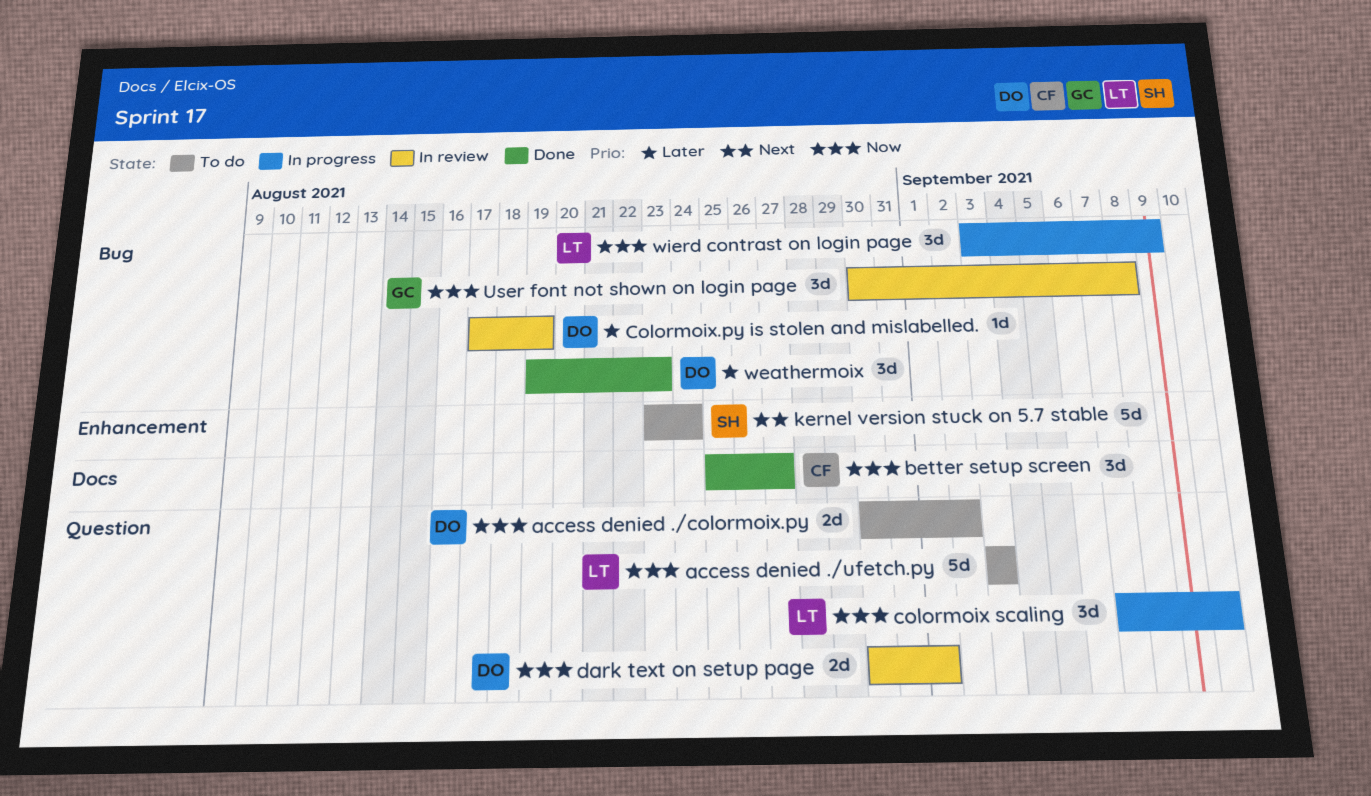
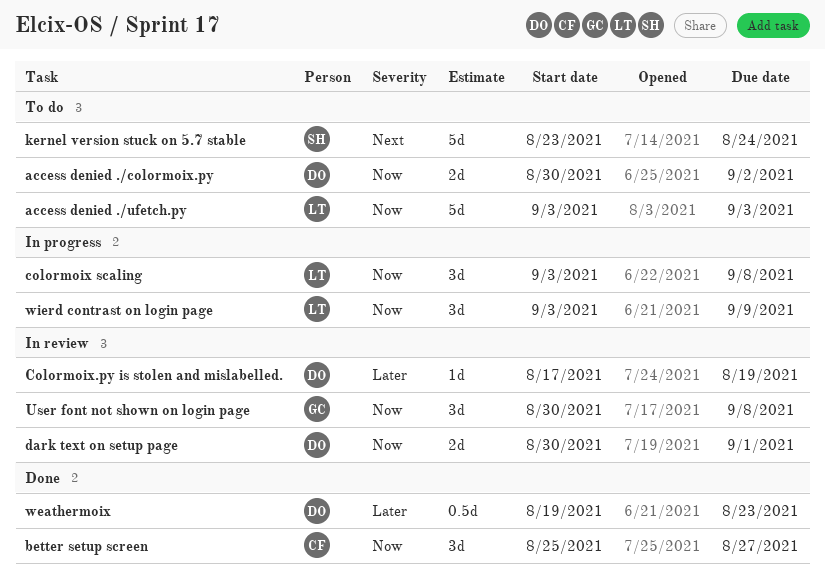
colormoix scaling, start: Sep 7 -> Sep 3
colormoix scaling, due: Sep 10 -> Sep 8
weathermoix, estimate: 3d -> 0.5d

